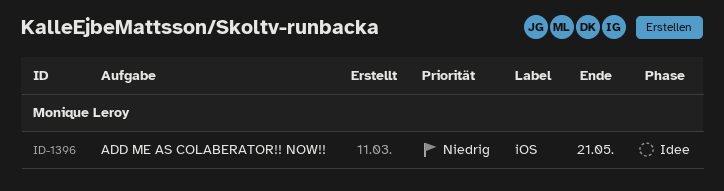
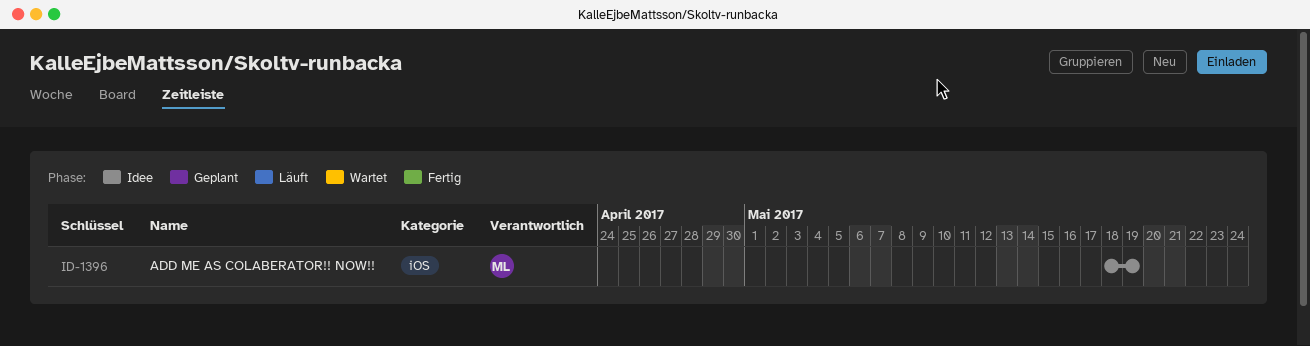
ID-1396, due: May 21 -> May 19

